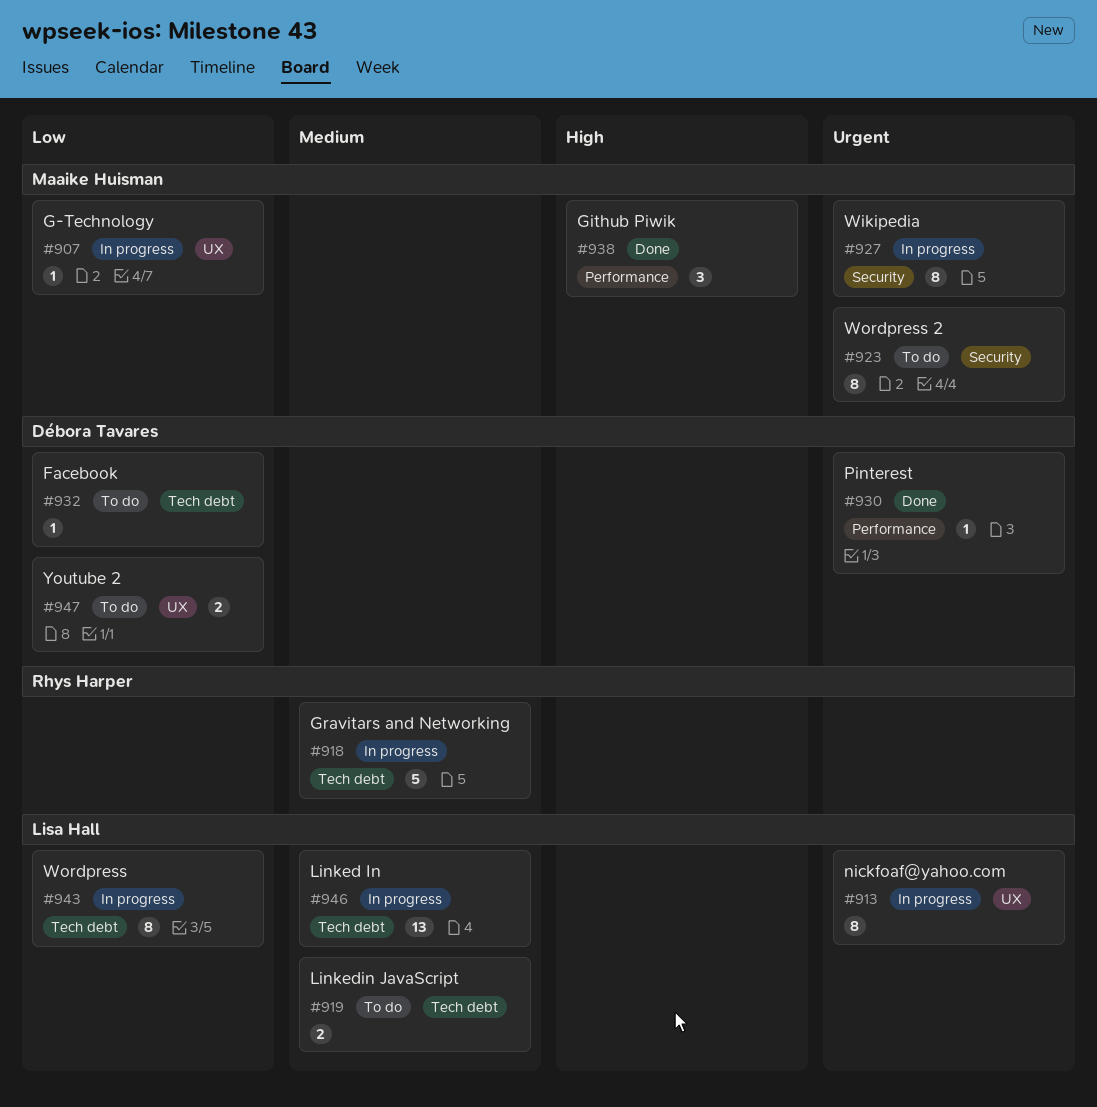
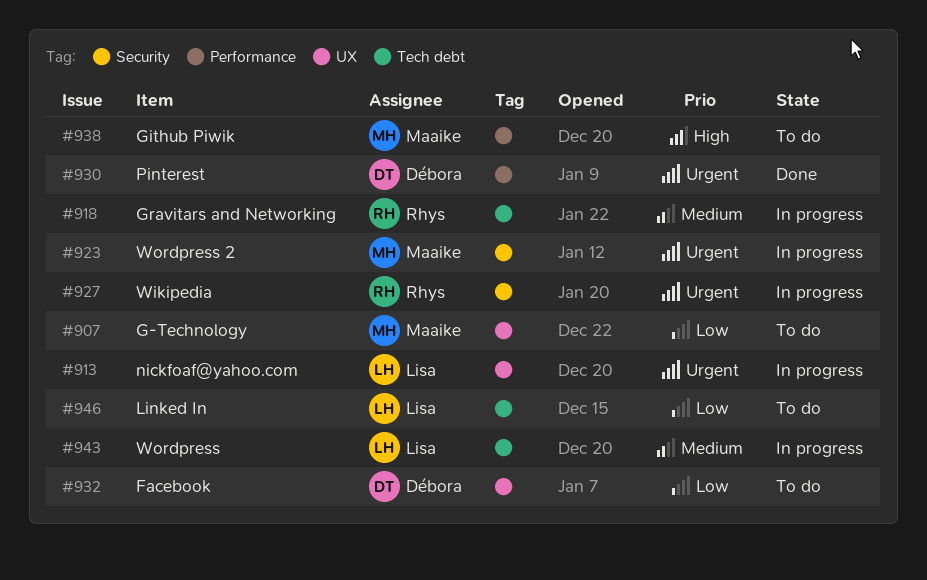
#907, status: In progress -> To do
#919: present -> none
#923, status: To do -> In progress
#927, owner: Maaike Huisman -> Rhys Harper
#932, label: Tech debt -> UX
#938, status: Done -> To do
#943, priority: Low -> Medium
#946, status: In progress -> To do
#946, priority: Medium -> Low
#947: present -> none

